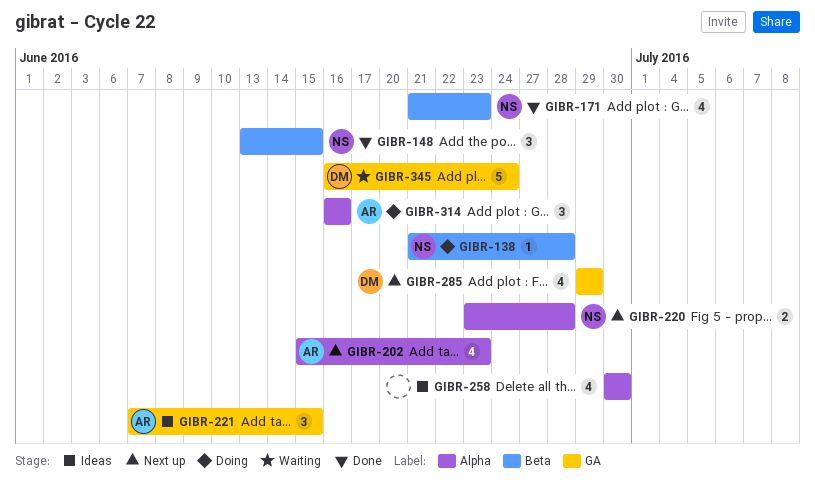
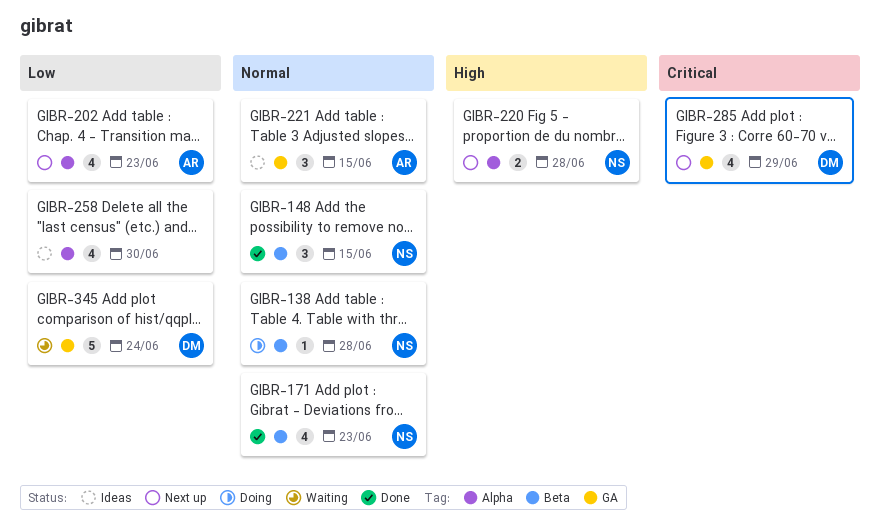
GIBR-314: present -> none

